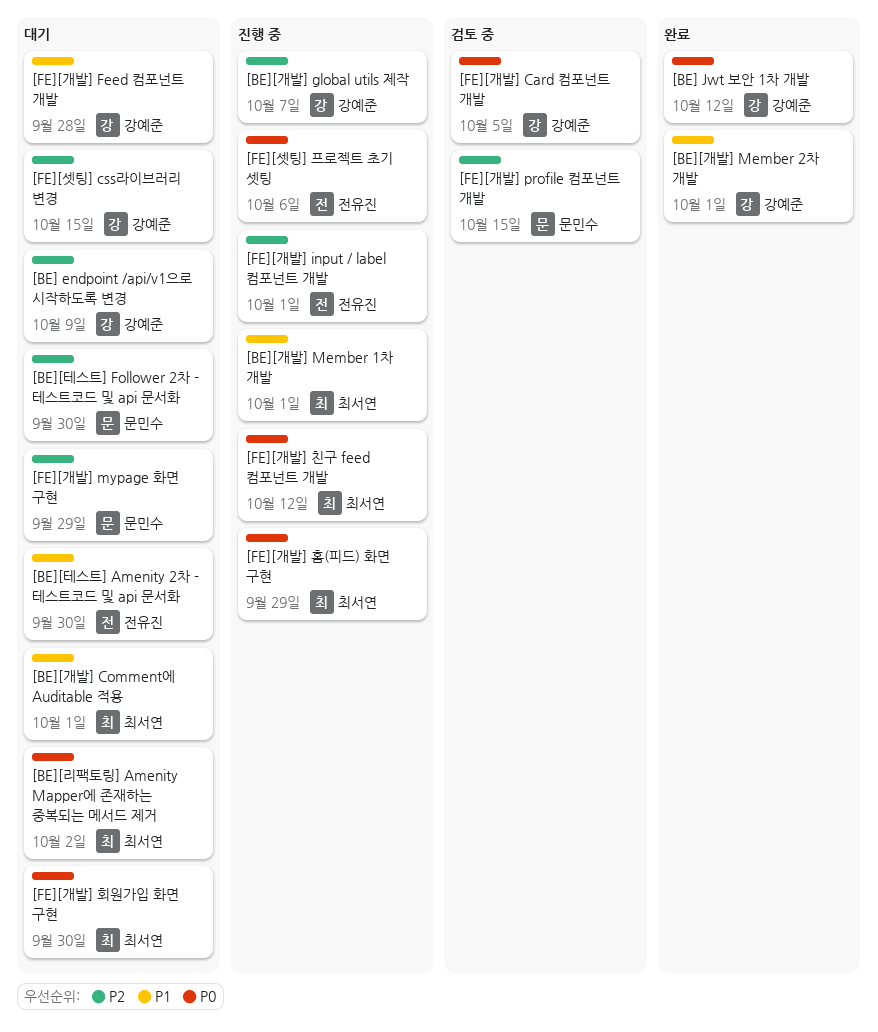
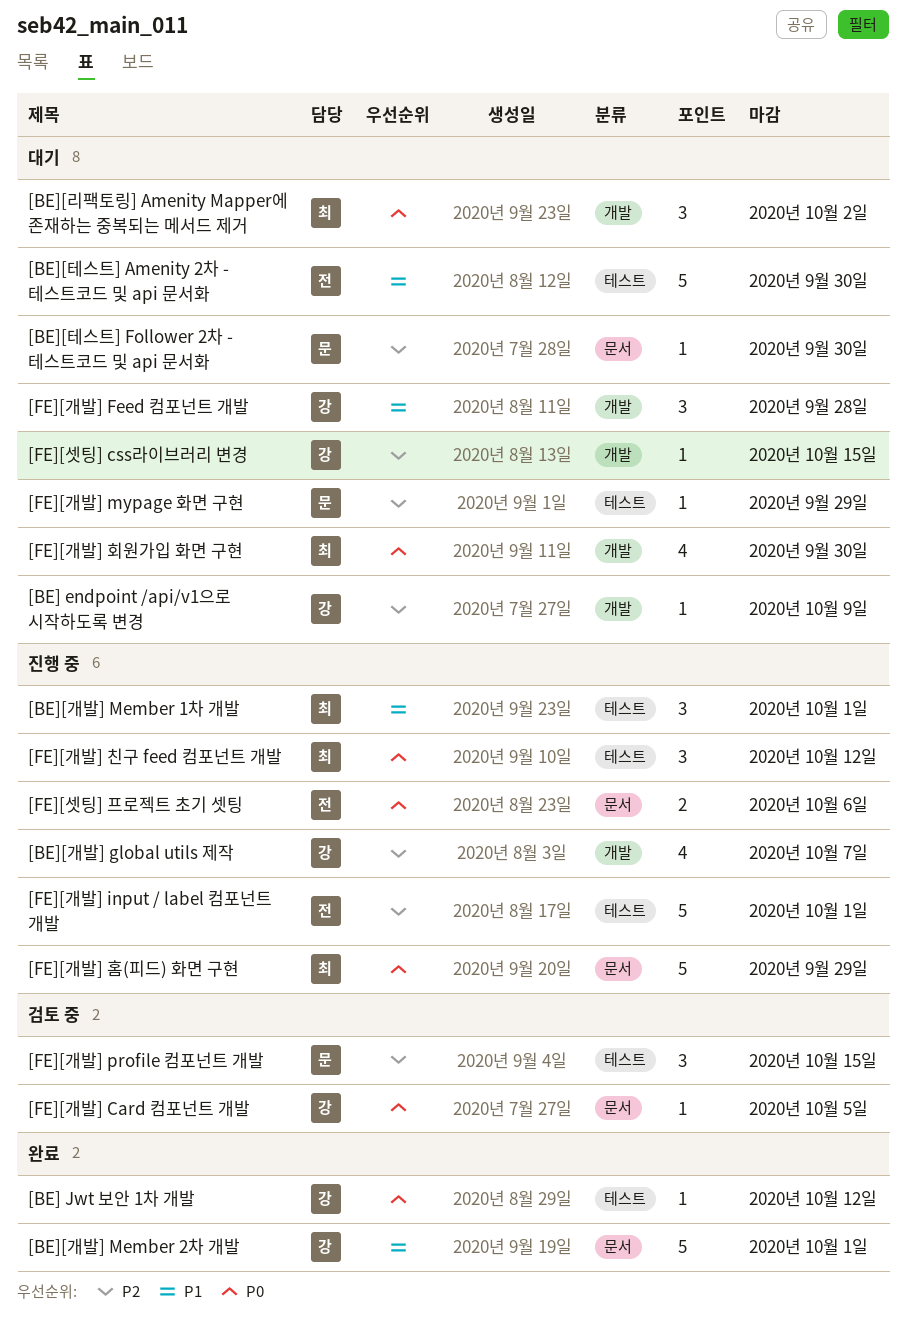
[BE][개발] Comment에 Auditable 적용: present -> none

